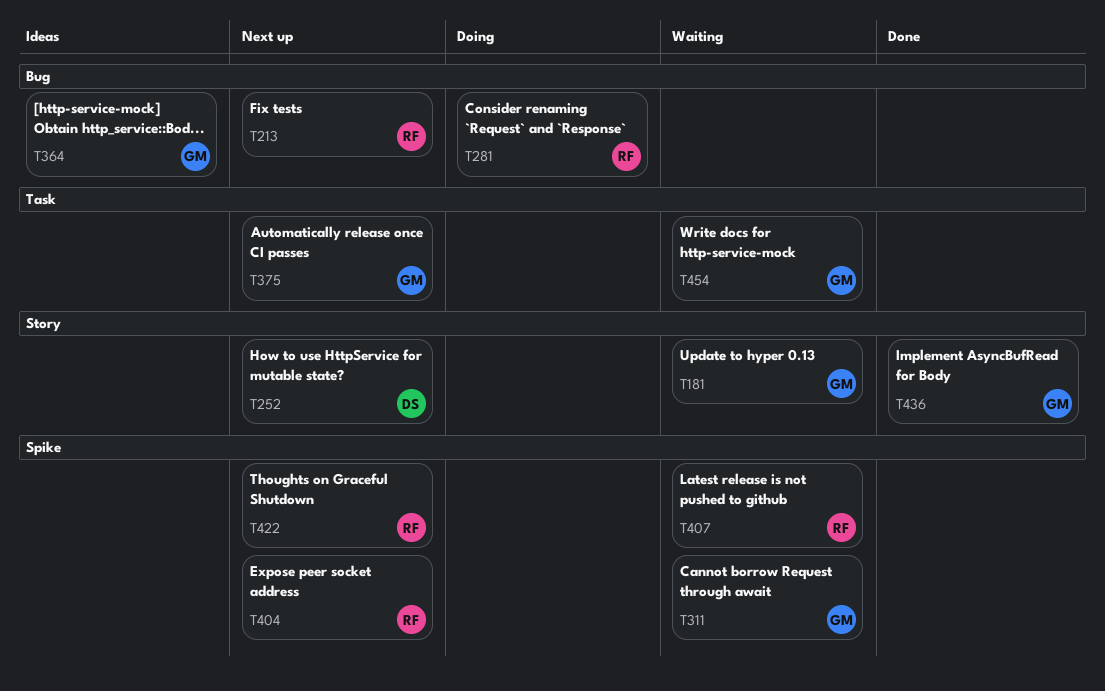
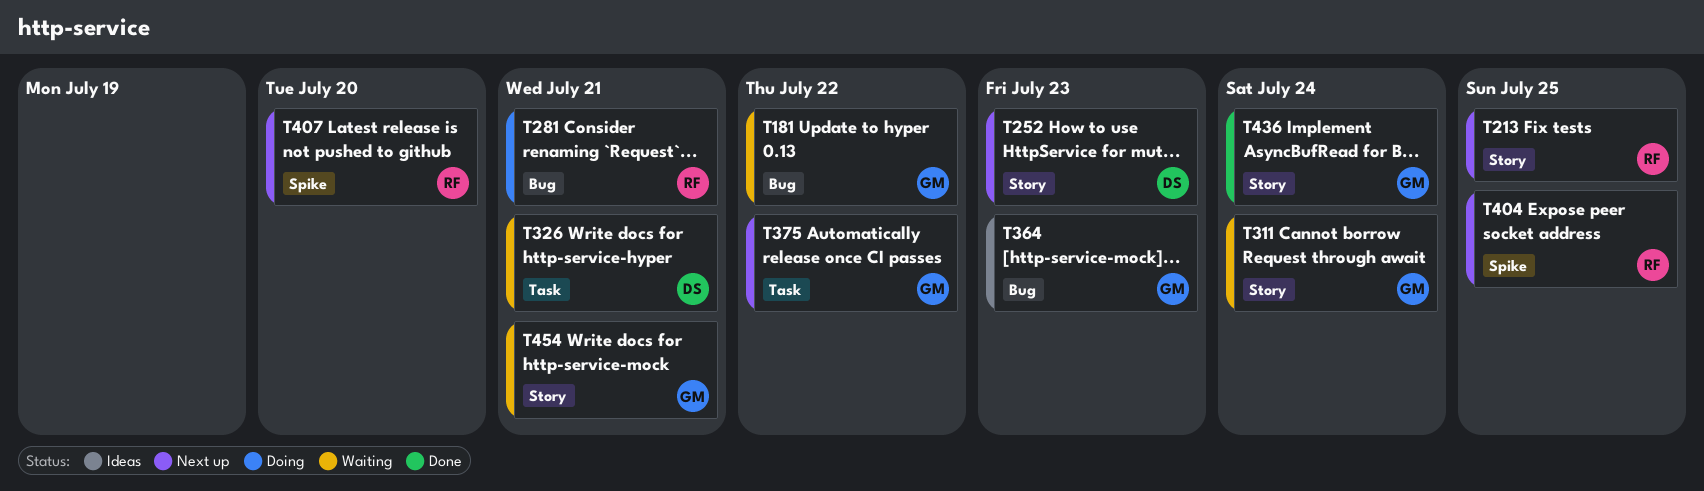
T181, label: Story -> Bug
T213, label: Bug -> Story
T311, label: Spike -> Story
T326: none -> present
T407, status: Waiting -> Next up
T422: present -> none
T454, label: Task -> Story

